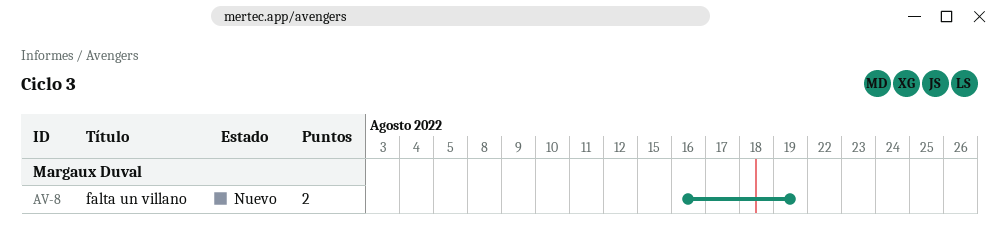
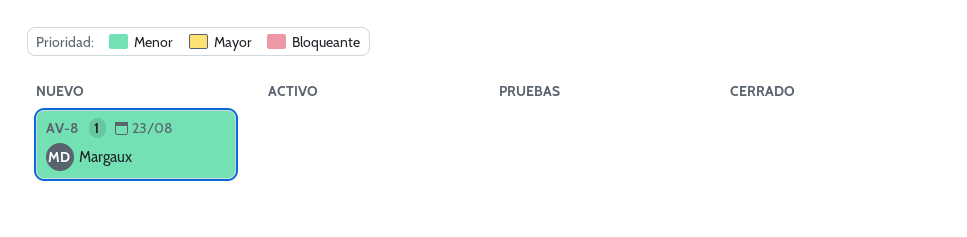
AV-8, estimate: 2 -> 1
AV-8, due: Aug 19 -> Aug 23

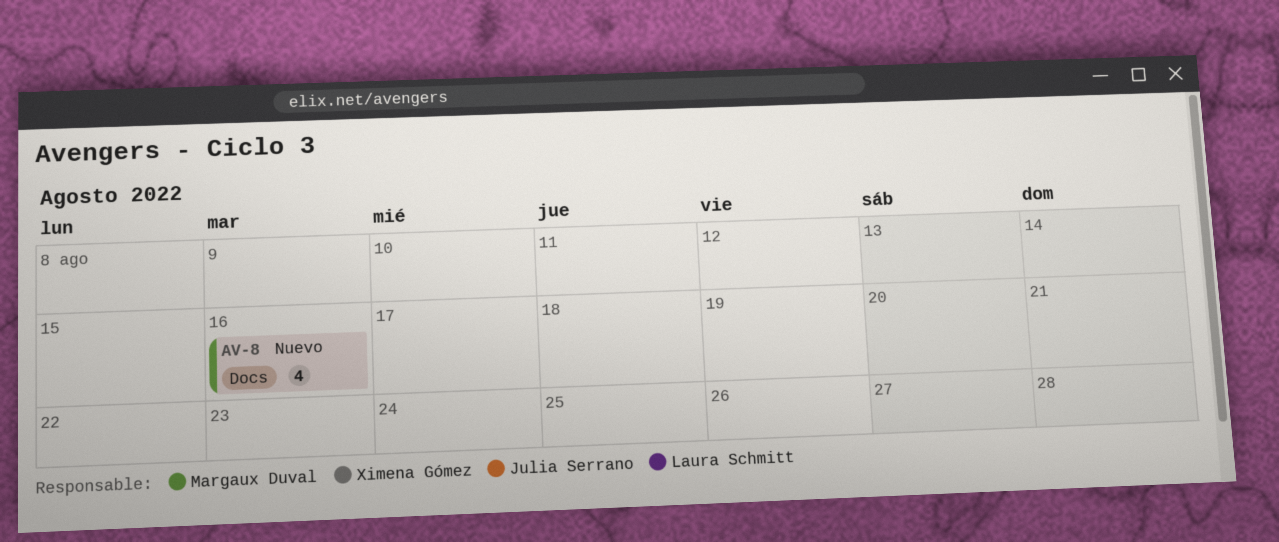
AV-8, estimate: 1 -> 4
AV-8, due: Aug 23 -> Aug 16

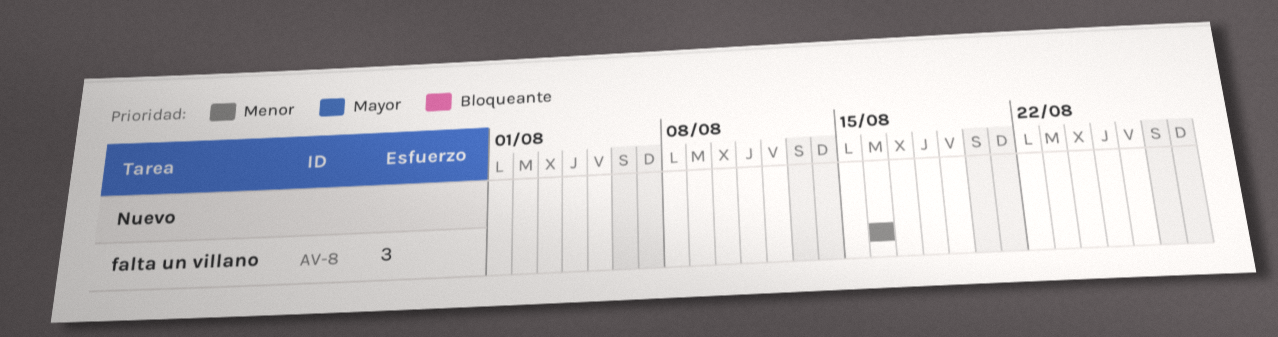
AV-8, estimate: 4 -> 3

